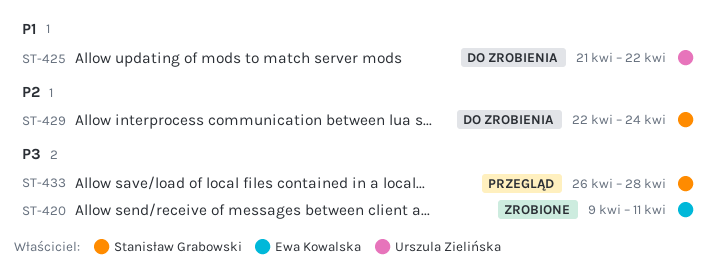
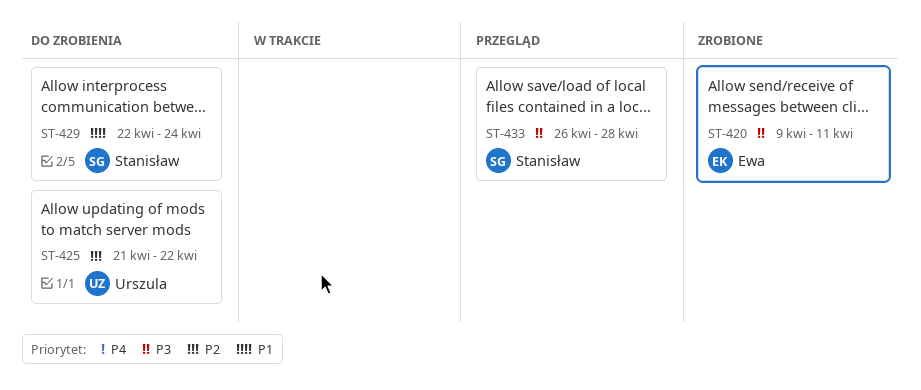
ST-425, priority: P1 -> P2
ST-429, priority: P2 -> P1

